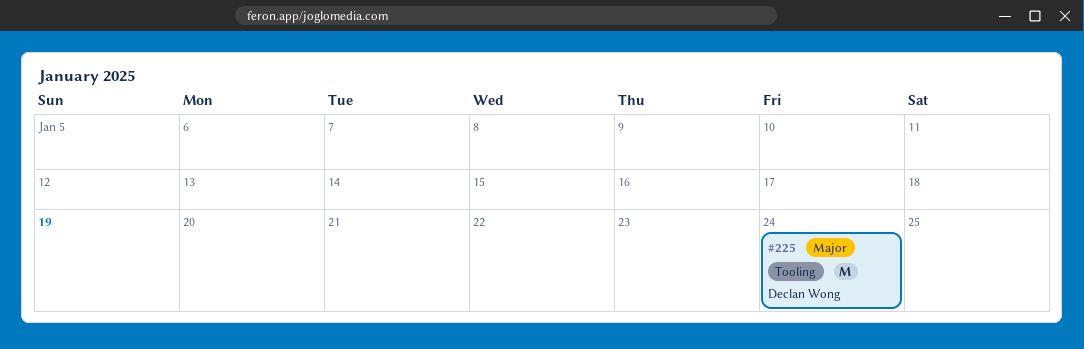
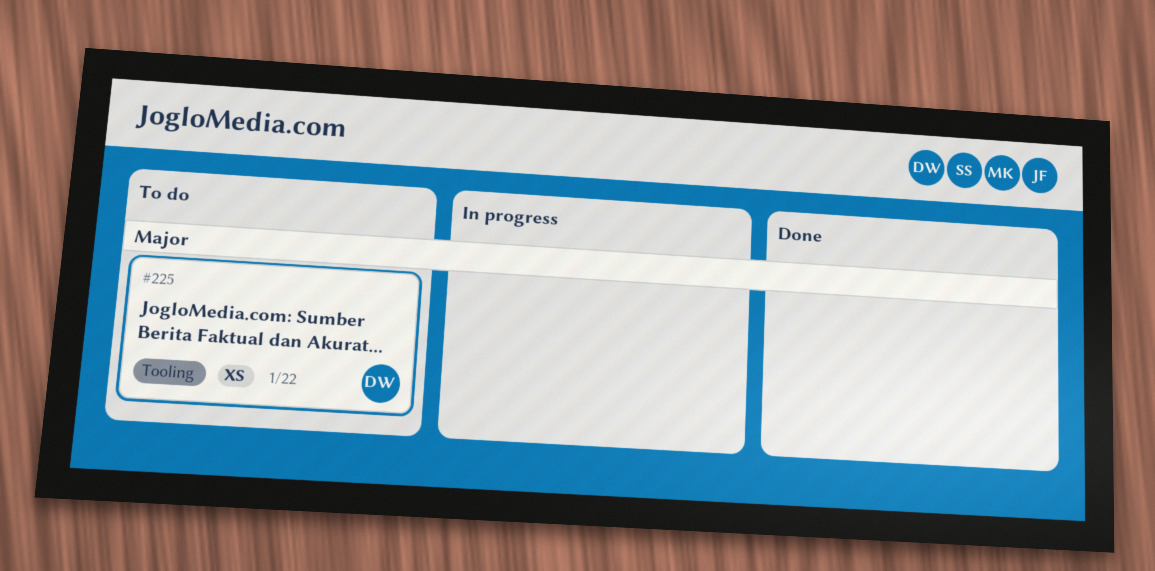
#225, estimate: M -> XS
#225, due: Jan 24 -> Jan 22

